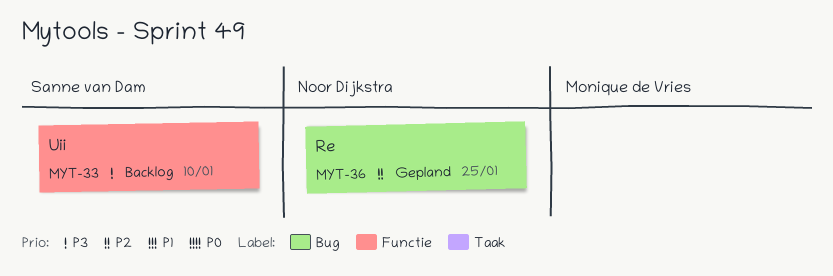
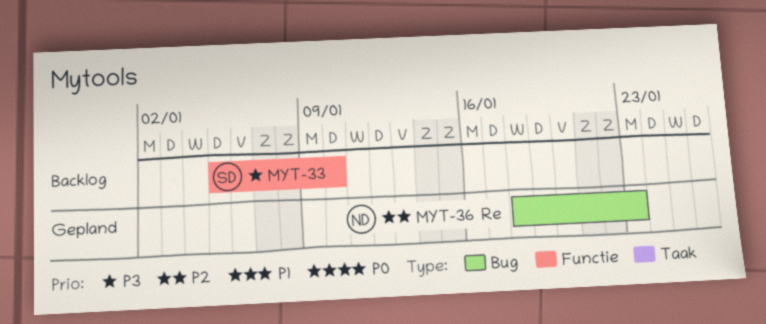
MYT-36, due: Jan 25 -> Jan 23

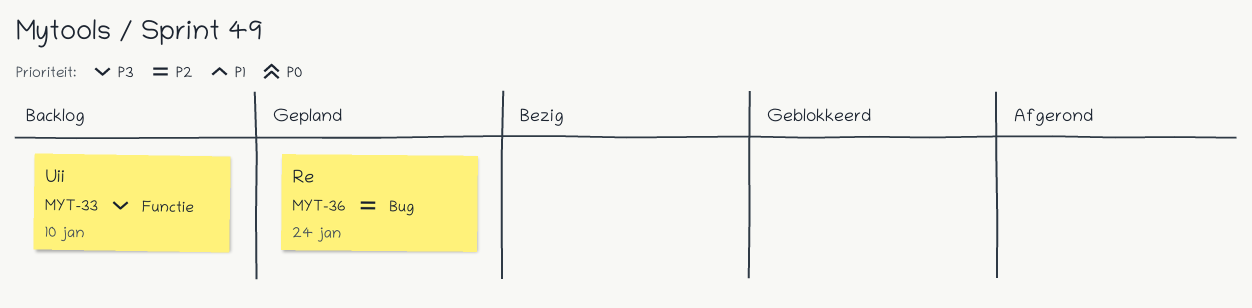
MYT-36, due: Jan 23 -> Jan 24

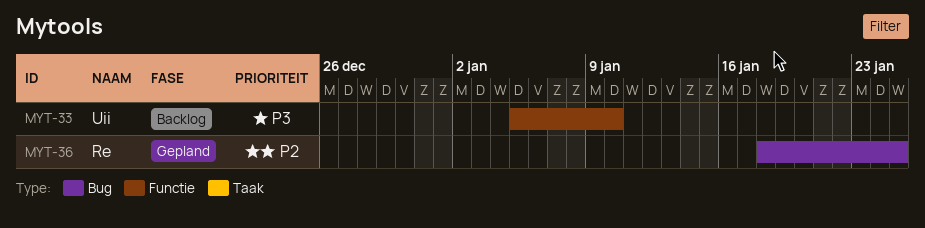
MYT-36, due: Jan 24 -> Jan 25

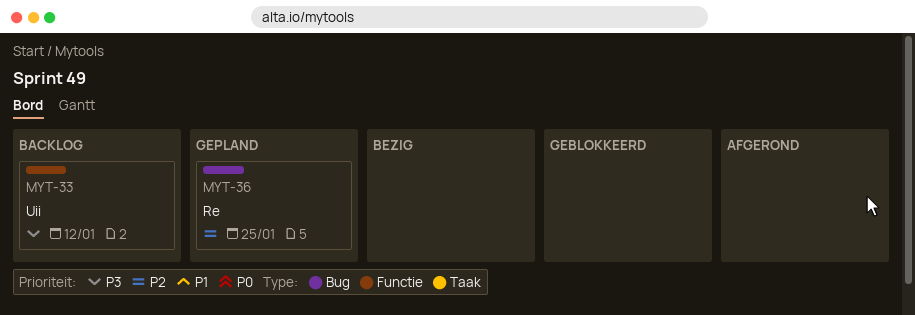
MYT-33, due: Jan 10 -> Jan 12

